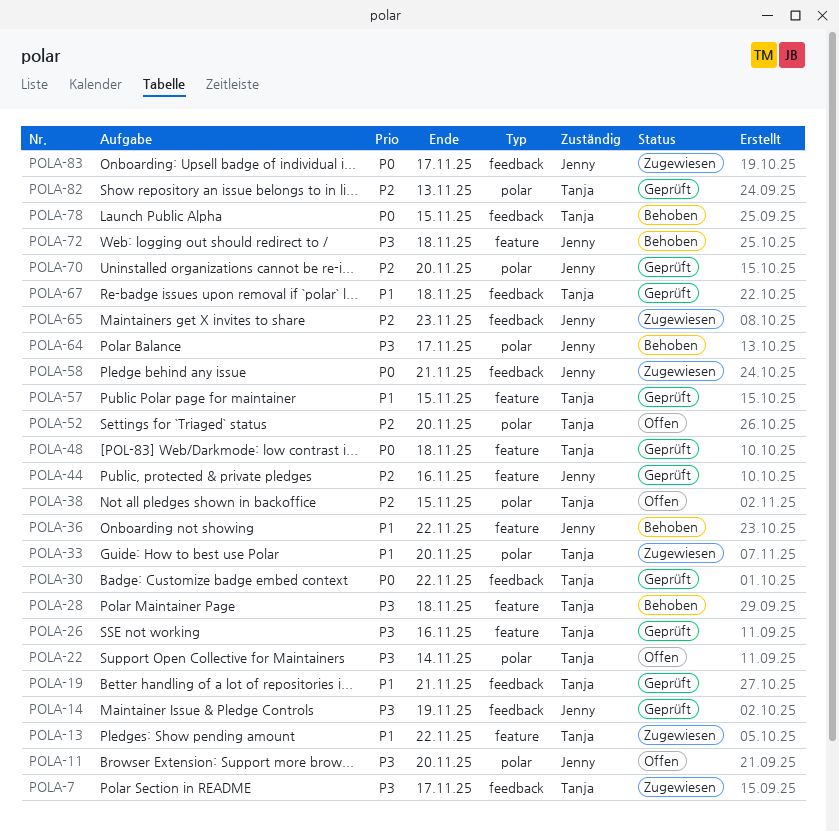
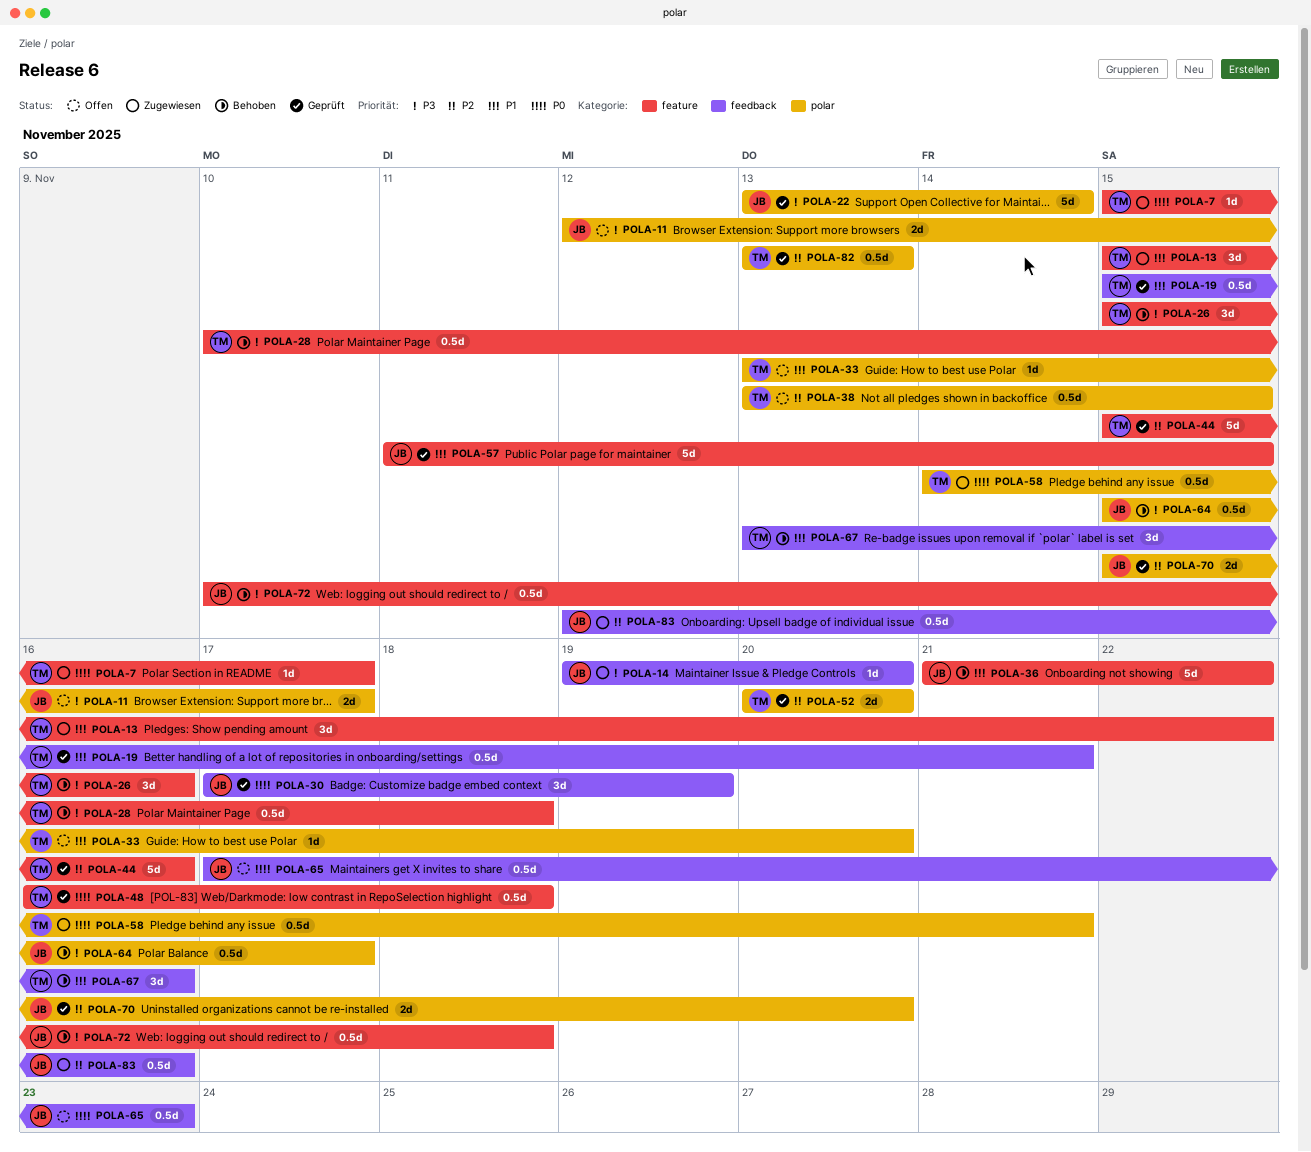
POLA-7, priority: P3 -> P0
POLA-7, label: feedback -> feature
POLA-11, due: Nov 20 -> Nov 17
POLA-14, status: Geprüft -> Zugewiesen
POLA-14, due: Nov 19 -> Nov 20
POLA-22, status: Offen -> Geprüft
POLA-22, owner: Tanja -> Jenny
POLA-26, status: Geprüft -> Behoben
POLA-30, owner: Tanja -> Jenny
POLA-30, due: Nov 22 -> Nov 19
POLA-33, status: Zugewiesen -> Offen
POLA-44, owner: Jenny -> Tanja
POLA-52, status: Offen -> Geprüft
POLA-57, owner: Tanja -> Jenny
POLA-58, owner: Jenny -> Tanja
POLA-58, label: feedback -> polar
POLA-65, status: Zugewiesen -> Offen
POLA-65, priority: P2 -> P0
POLA-67, status: Geprüft -> Behoben
POLA-67, due: Nov 18 -> Nov 16
POLA-78: present -> none
POLA-83, priority: P0 -> P2
POLA-83, due: Nov 17 -> Nov 16

